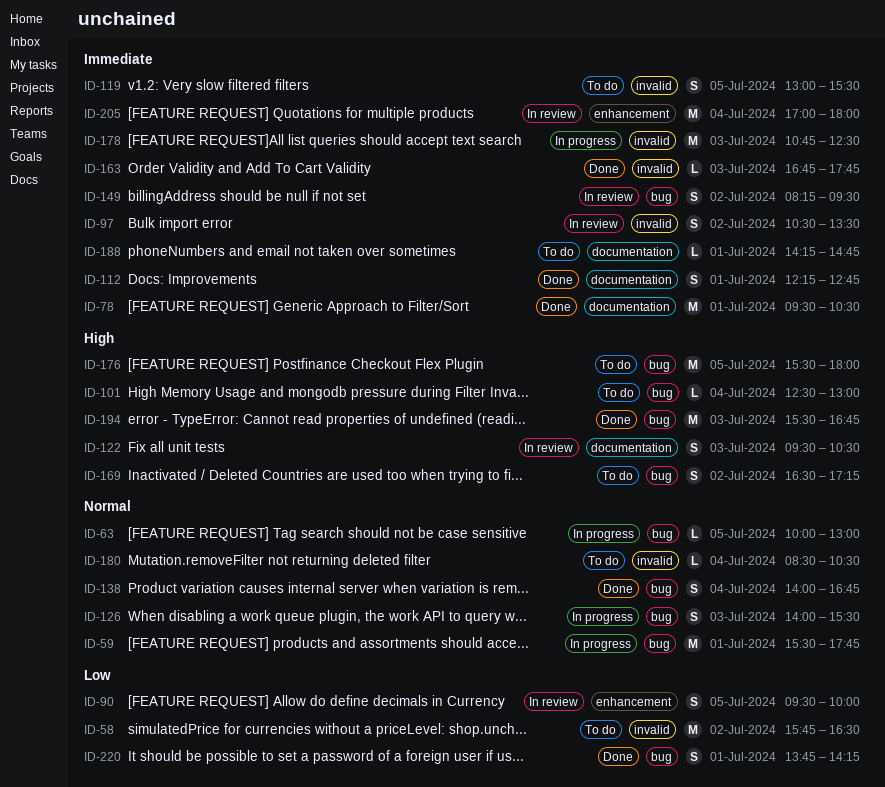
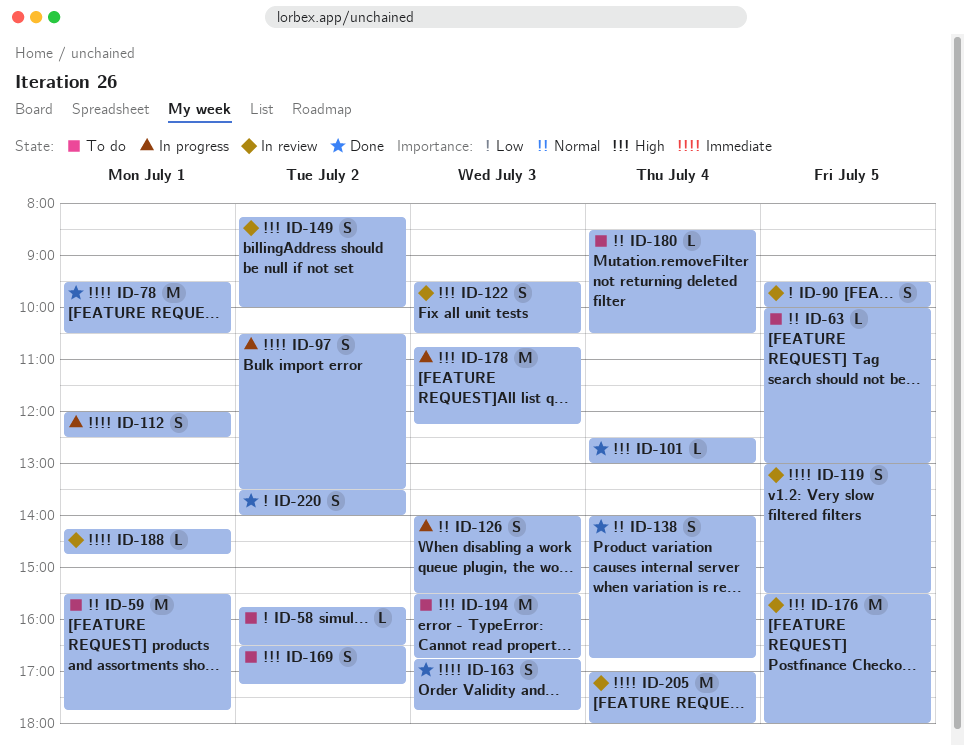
ID-58, estimate: M -> L
ID-59, status: In progress -> To do
ID-63, status: In progress -> To do
ID-97, status: In review -> In progress
ID-101, status: To do -> Done
ID-112, status: Done -> In progress
ID-112, begins: 12:15 -> 12:00
ID-112, ends: 12:45 -> 12:30
ID-119, status: To do -> In review
ID-149, priority: Immediate -> High
ID-149, ends: 09:30 -> 10:00
ID-163, estimate: L -> S
ID-176, status: To do -> In review
ID-178, priority: Immediate -> High
ID-178, ends: 12:30 -> 12:15
ID-188, status: To do -> In review
ID-194, status: Done -> To do
ID-220, day: Jul 1 -> Jul 2
ID-220, begins: 13:45 -> 13:30
ID-220, ends: 14:15 -> 14:00

